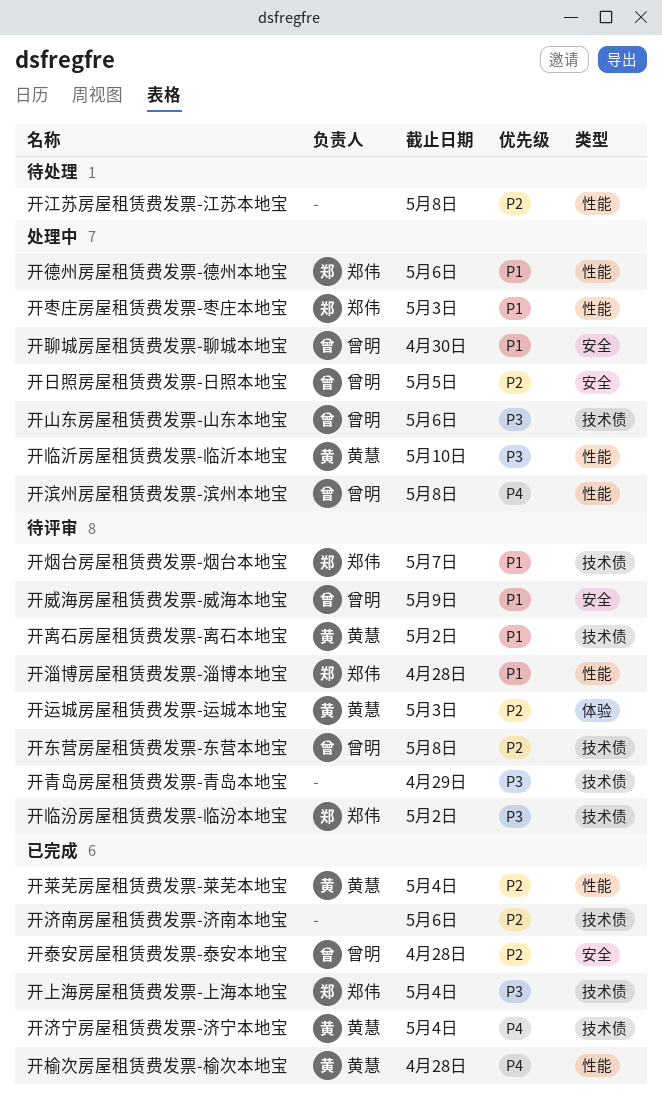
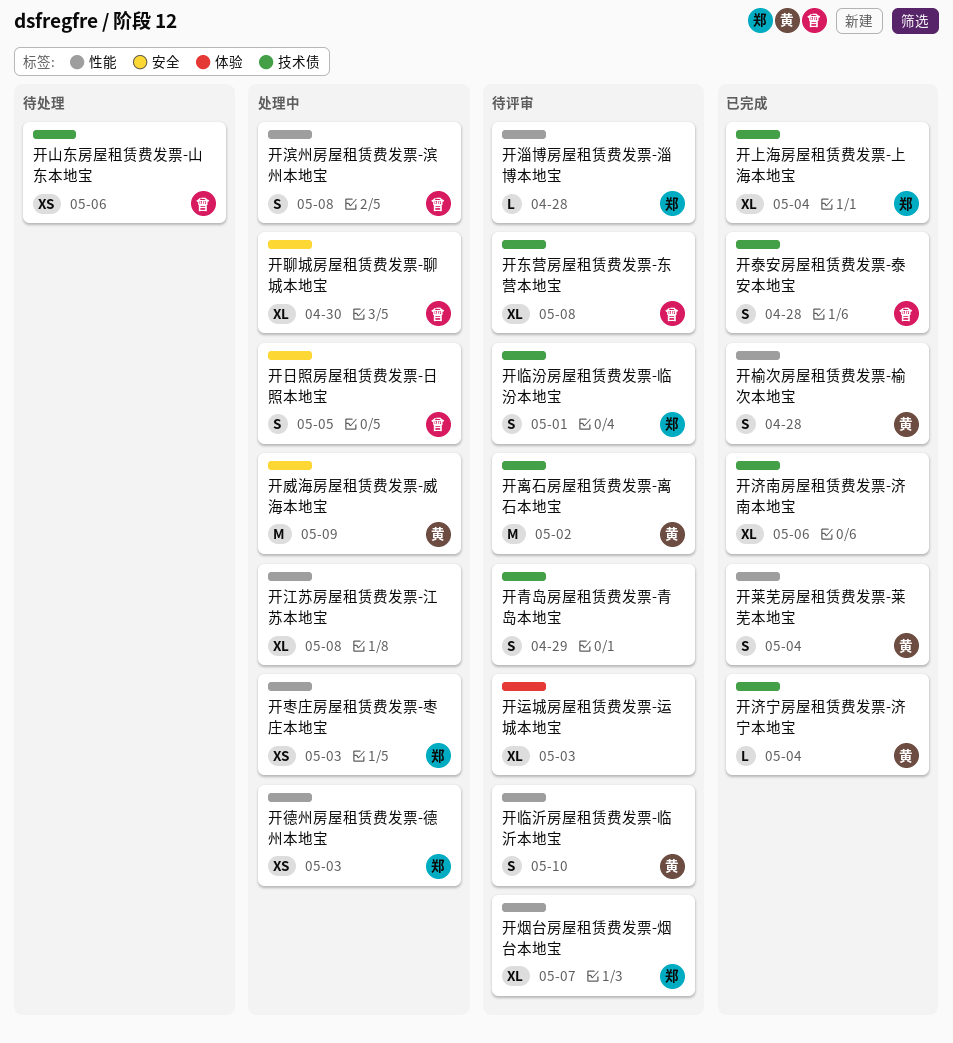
开临汾房屋租赁费发票-临汾本地宝, due: May 2 -> May 1
开临沂房屋租赁费发票-临沂本地宝, status: 处理中 -> 待评审
开威海房屋租赁费发票-威海本地宝, status: 待评审 -> 处理中
开威海房屋租赁费发票-威海本地宝, owner: 曾明 -> 黄慧
开山东房屋租赁费发票-山东本地宝, status: 处理中 -> 待处理
开德州房屋租赁费发票-德州本地宝, due: May 6 -> May 3
开江苏房屋租赁费发票-江苏本地宝, status: 待处理 -> 处理中
开泰安房屋租赁费发票-泰安本地宝, label: 安全 -> 技术债
开烟台房屋租赁费发票-烟台本地宝, label: 技术债 -> 性能
开运城房屋租赁费发票-运城本地宝, owner: 黄慧 -> none

